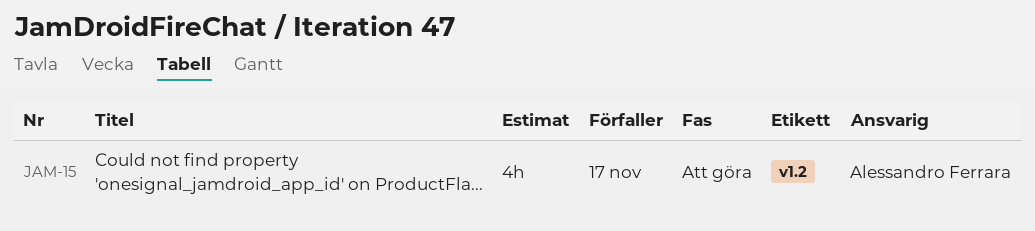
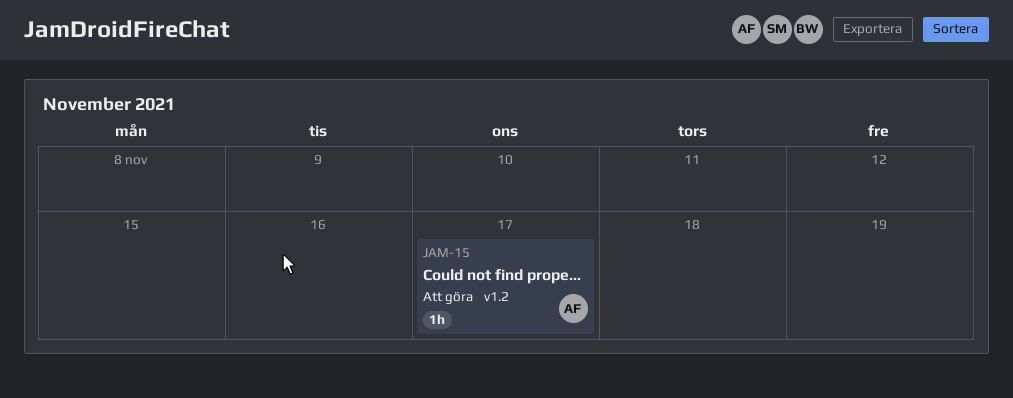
JAM-15, estimate: 4h -> 1h

